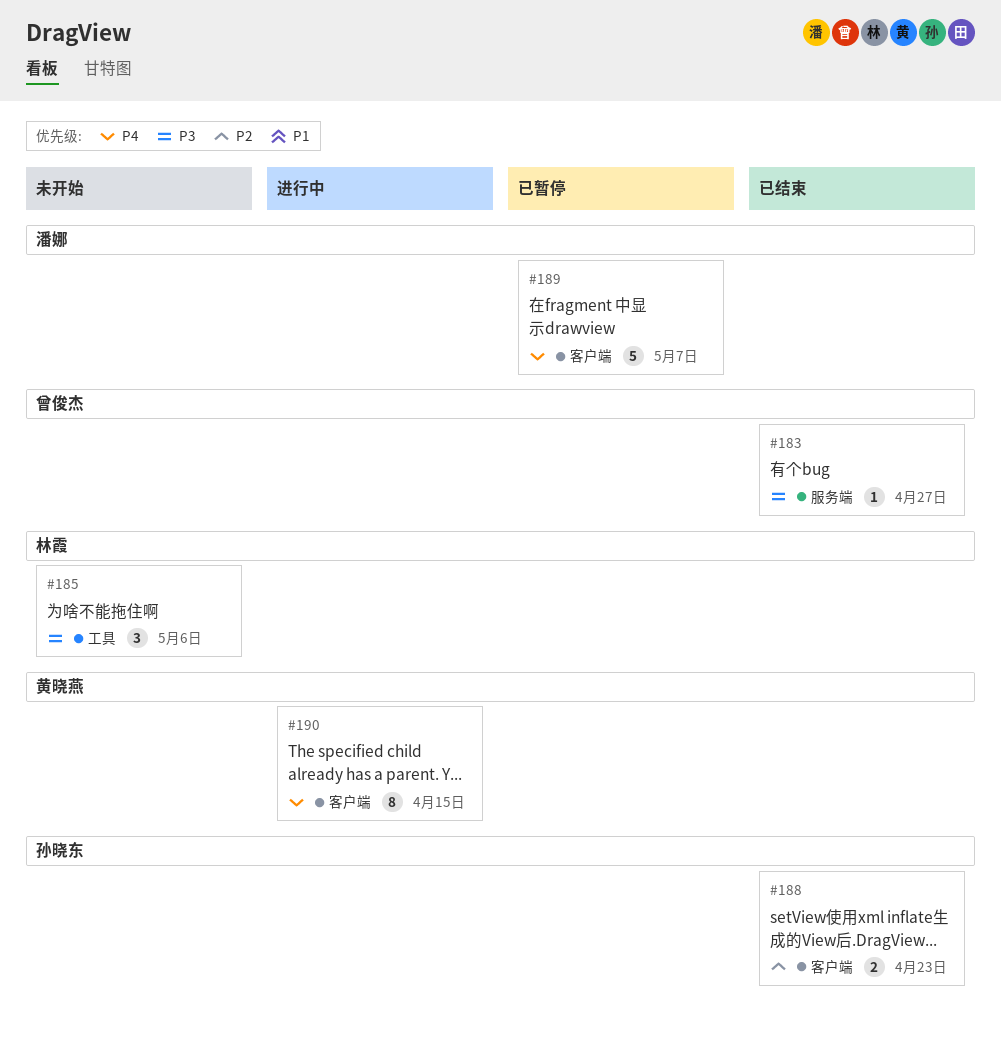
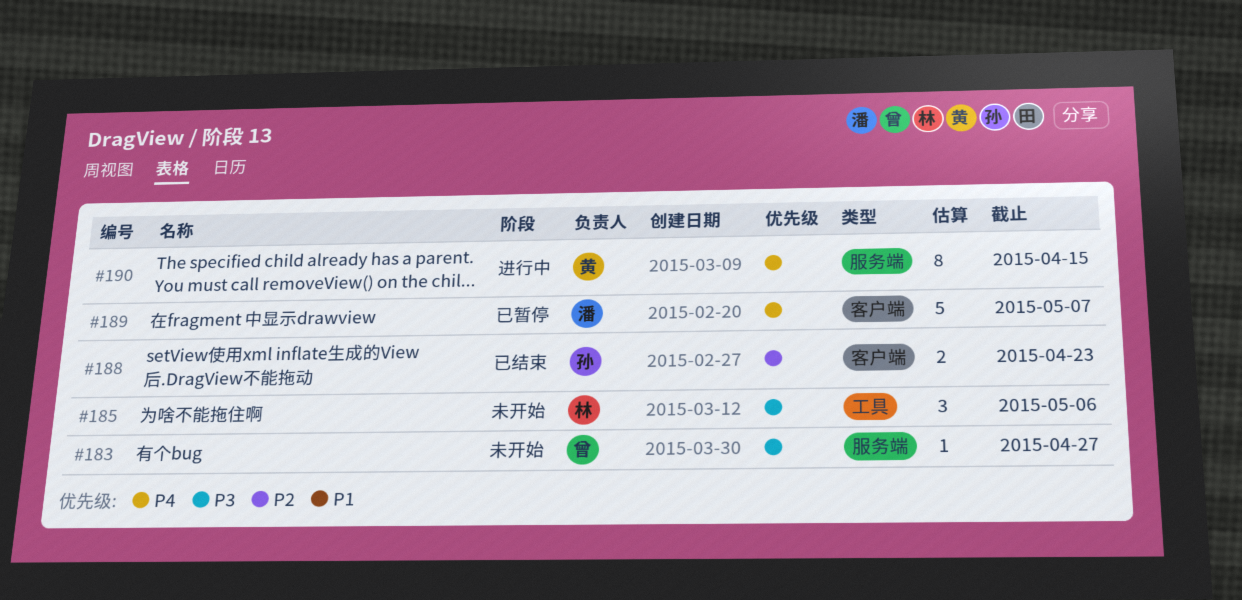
#183, status: 已结束 -> 未开始
#190, label: 客户端 -> 服务端

